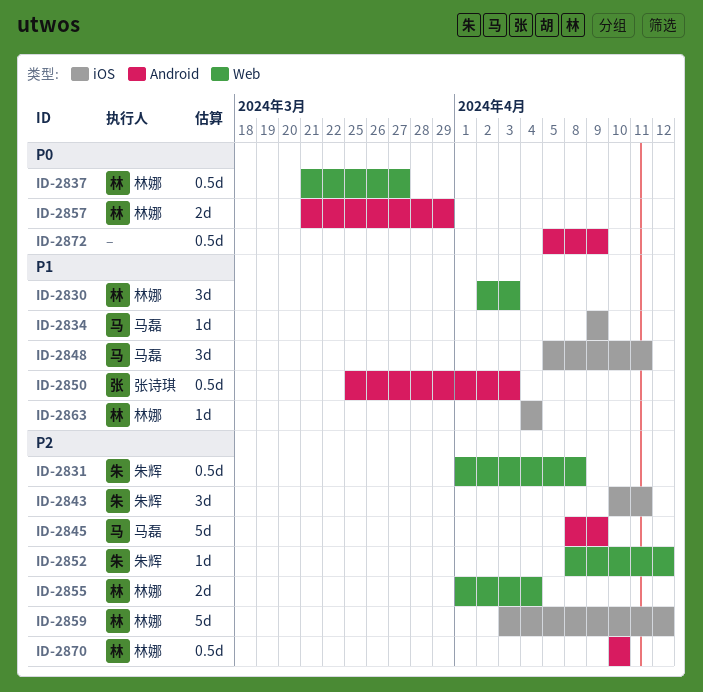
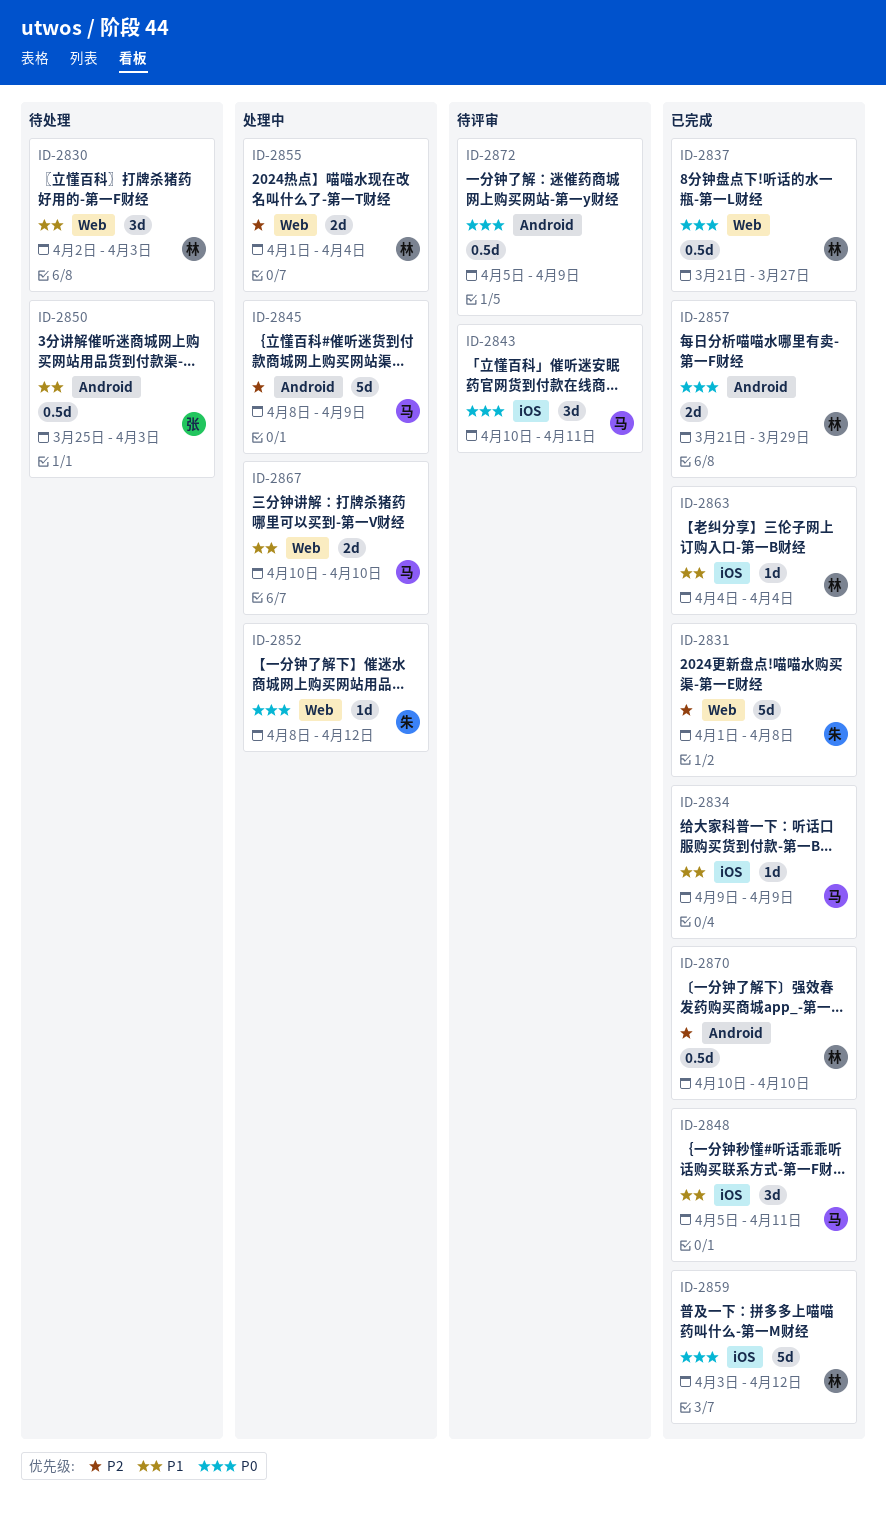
ID-2831, estimate: 0.5d -> 5d
ID-2843, owner: 朱辉 -> 马磊
ID-2843, priority: P2 -> P0
ID-2852, priority: P2 -> P0
ID-2859, priority: P2 -> P0
ID-2867: none -> present

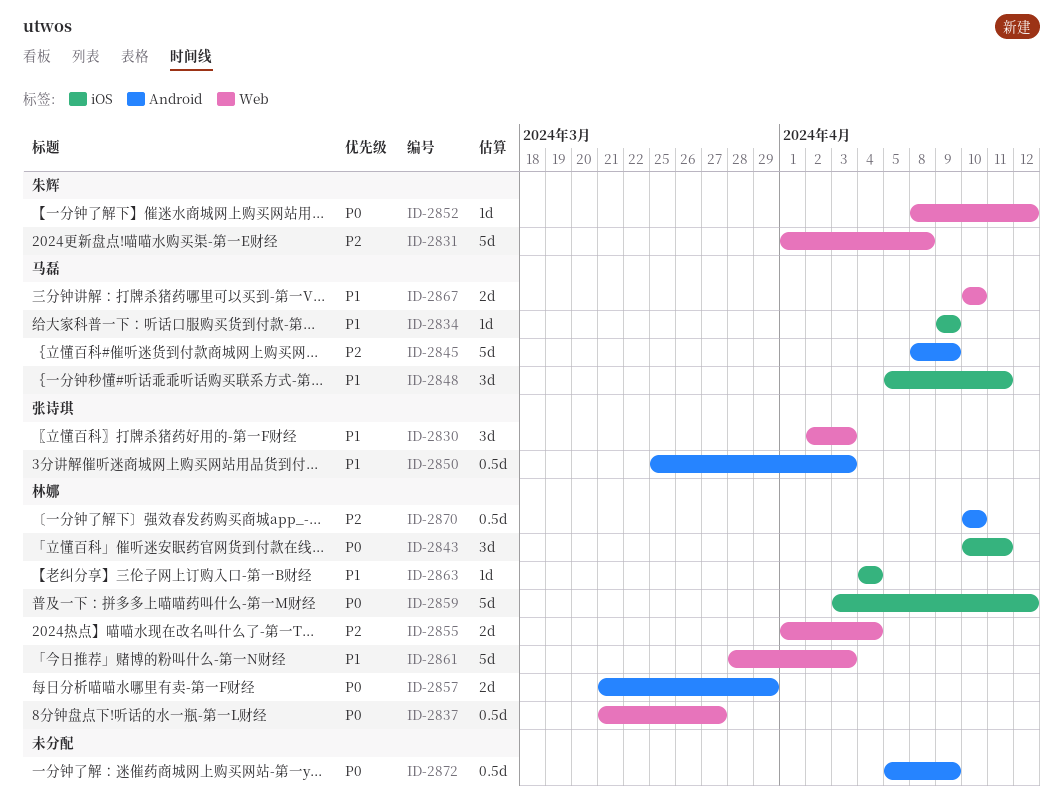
ID-2830, owner: 林娜 -> 张诗琪
ID-2843, owner: 马磊 -> 林娜
ID-2861: none -> present

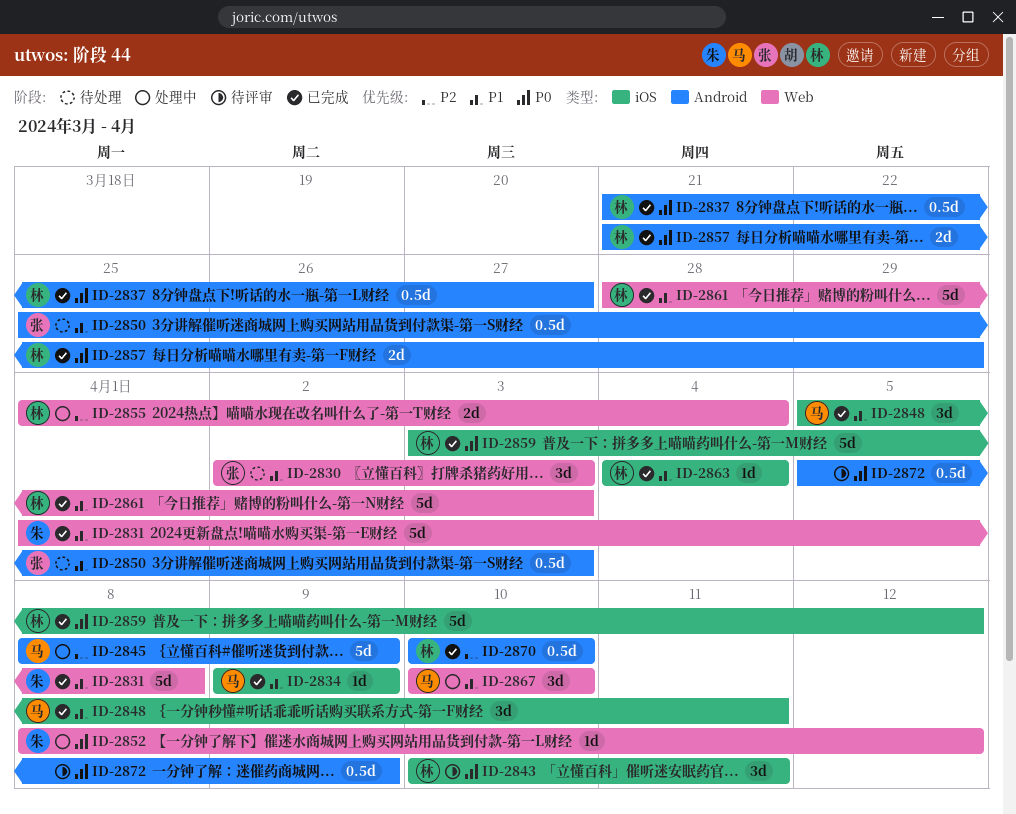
ID-2831, priority: P2 -> P1
ID-2837, label: Web -> Android
ID-2867, estimate: 2d -> 3d

